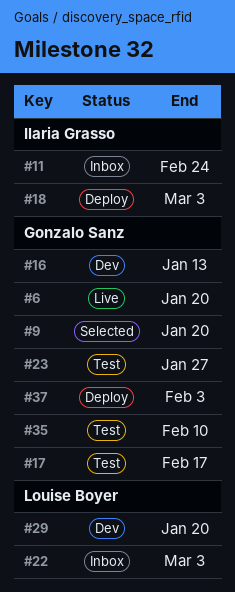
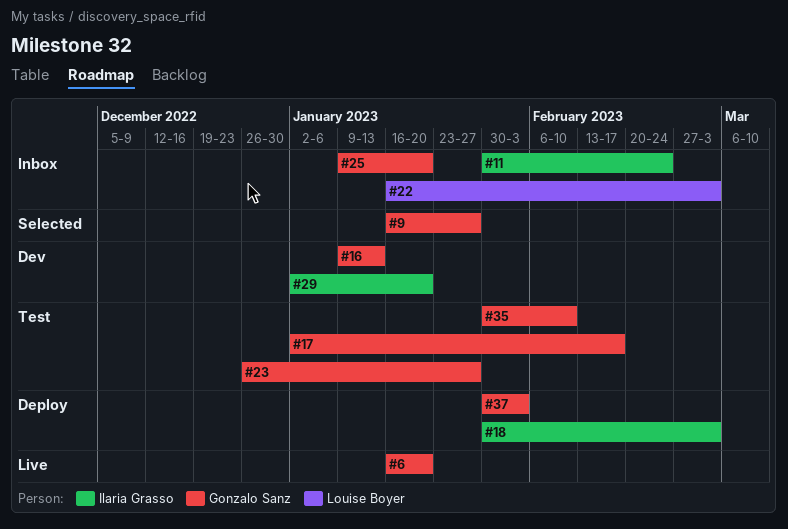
#9, due: Jan 20 -> Jan 27
#25: none -> present
#29, owner: Louise Boyer -> Ilaria Grasso

